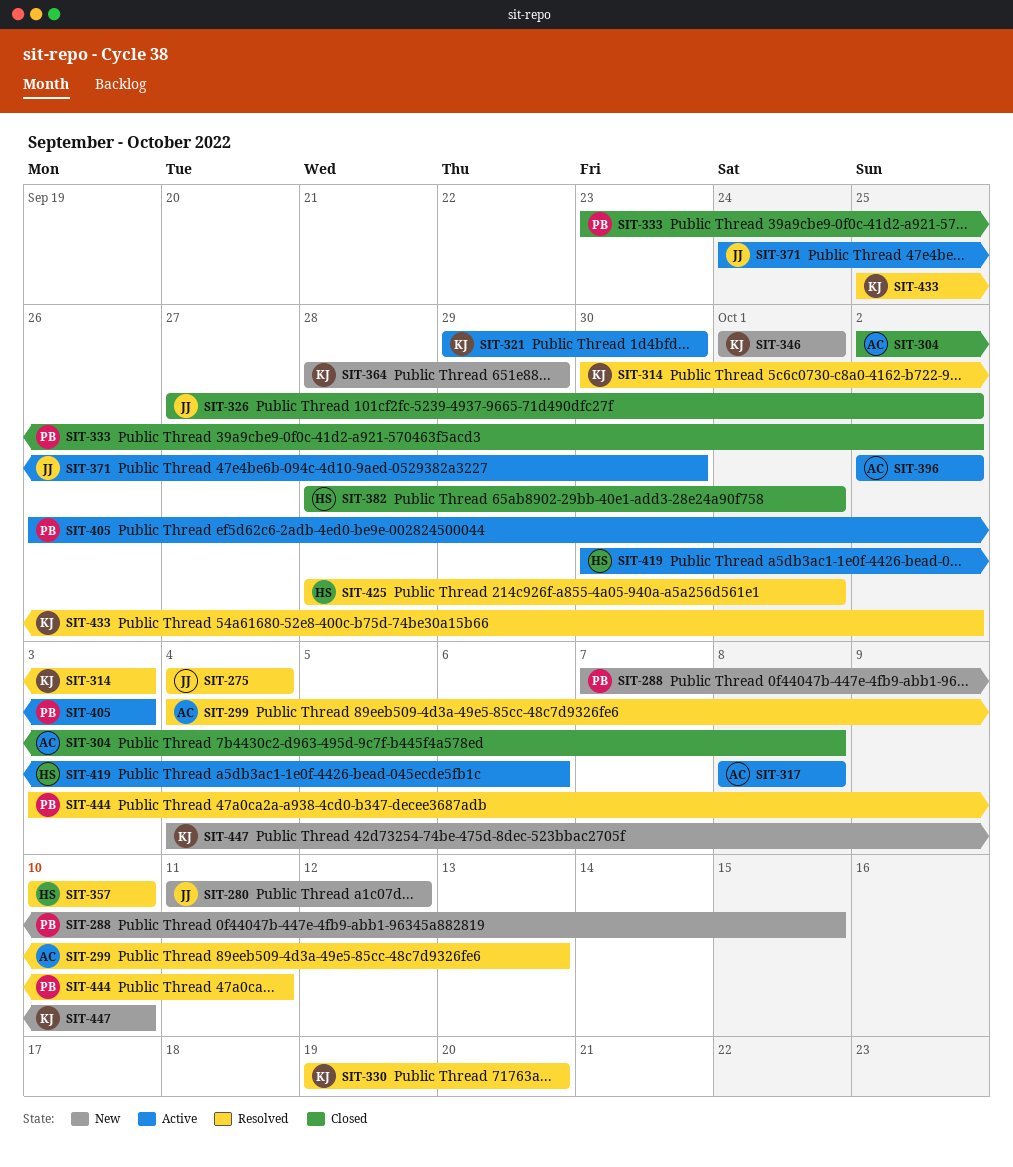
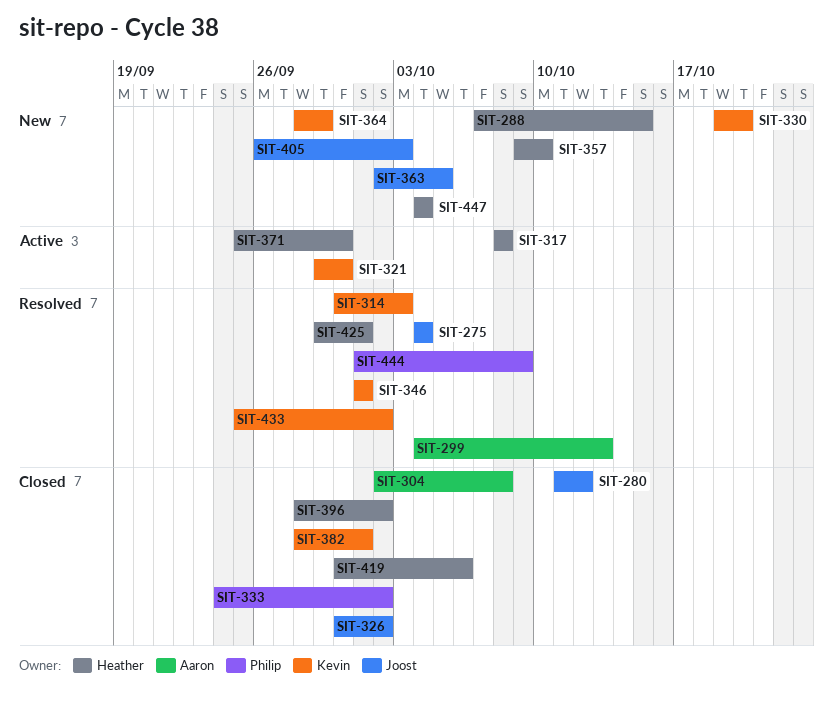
SIT-280, status: New -> Closed
SIT-288, owner: Philip -> Heather
SIT-317, owner: Aaron -> Heather
SIT-326, start: Sep 27 -> Sep 30
SIT-330, status: Resolved -> New
SIT-333, start: Sep 23 -> Sep 24
SIT-346, status: New -> Resolved
SIT-357, status: Resolved -> New
SIT-357, start: Oct 10 -> Oct 9
SIT-363: none -> present
SIT-371, owner: Joost -> Heather
SIT-371, start: Sep 24 -> Sep 25
SIT-382, owner: Heather -> Kevin
SIT-396, status: Active -> Closed
SIT-396, owner: Aaron -> Heather
SIT-396, start: Oct 2 -> Sep 28
SIT-405, status: Active -> New
SIT-405, owner: Philip -> Joost
SIT-419, status: Active -> Closed
SIT-425, start: Sep 28 -> Sep 29
SIT-444, start: Oct 3 -> Oct 1
SIT-444, due: Oct 11 -> Oct 9
SIT-447, owner: Kevin -> Heather
SIT-447, due: Oct 10 -> Oct 4

